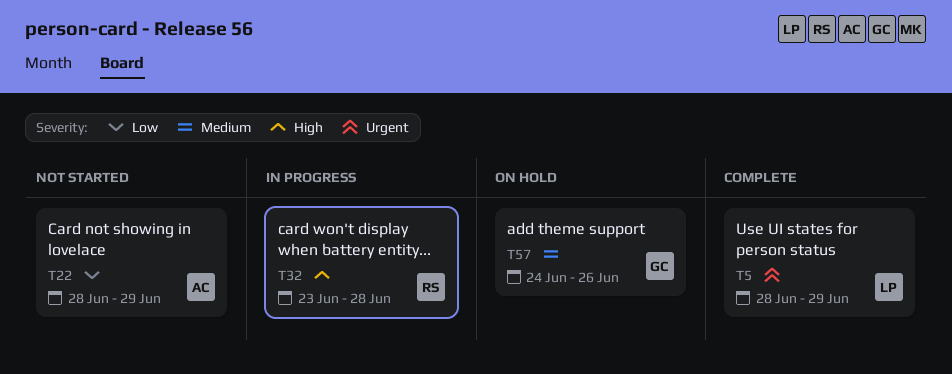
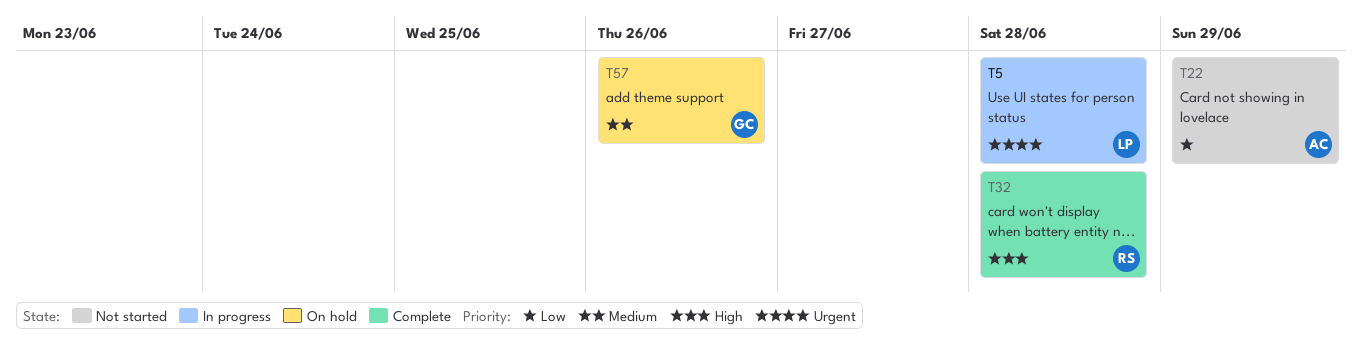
T5, status: Complete -> In progress
T5, due: Jun 29 -> Jun 28
T32, status: In progress -> Complete

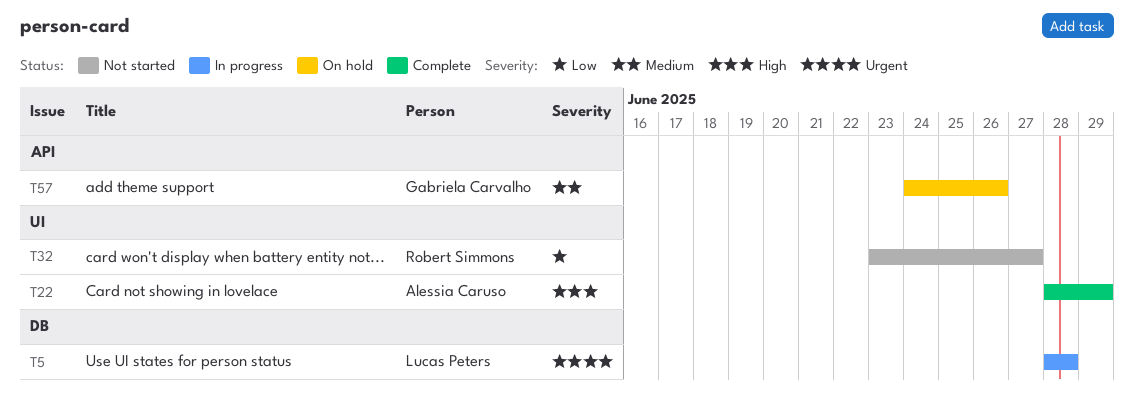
T22, status: Not started -> Complete
T22, priority: Low -> High
T32, status: Complete -> Not started
T32, priority: High -> Low
T32, due: Jun 28 -> Jun 27

